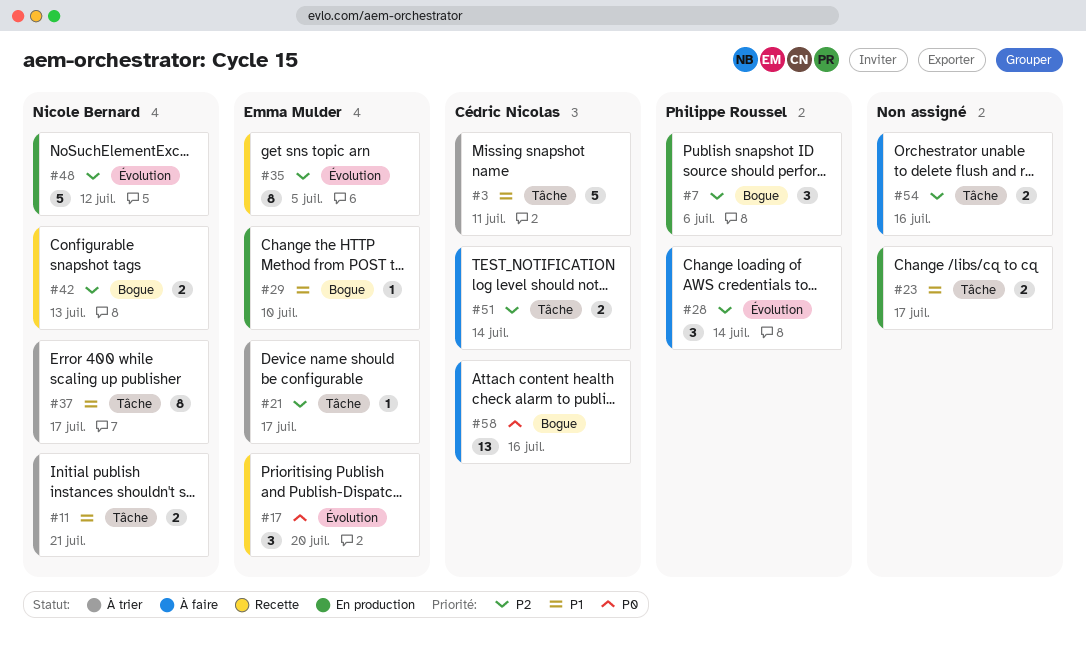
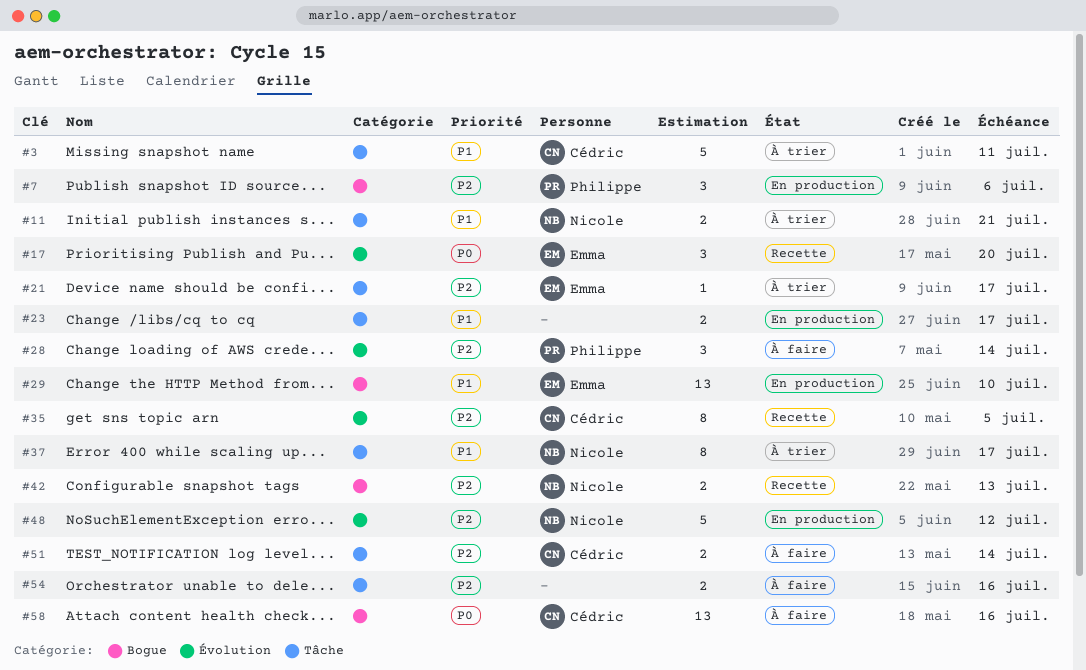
#29, estimate: 1 -> 13
#35, owner: Emma Mulder -> Cédric Nicolas

